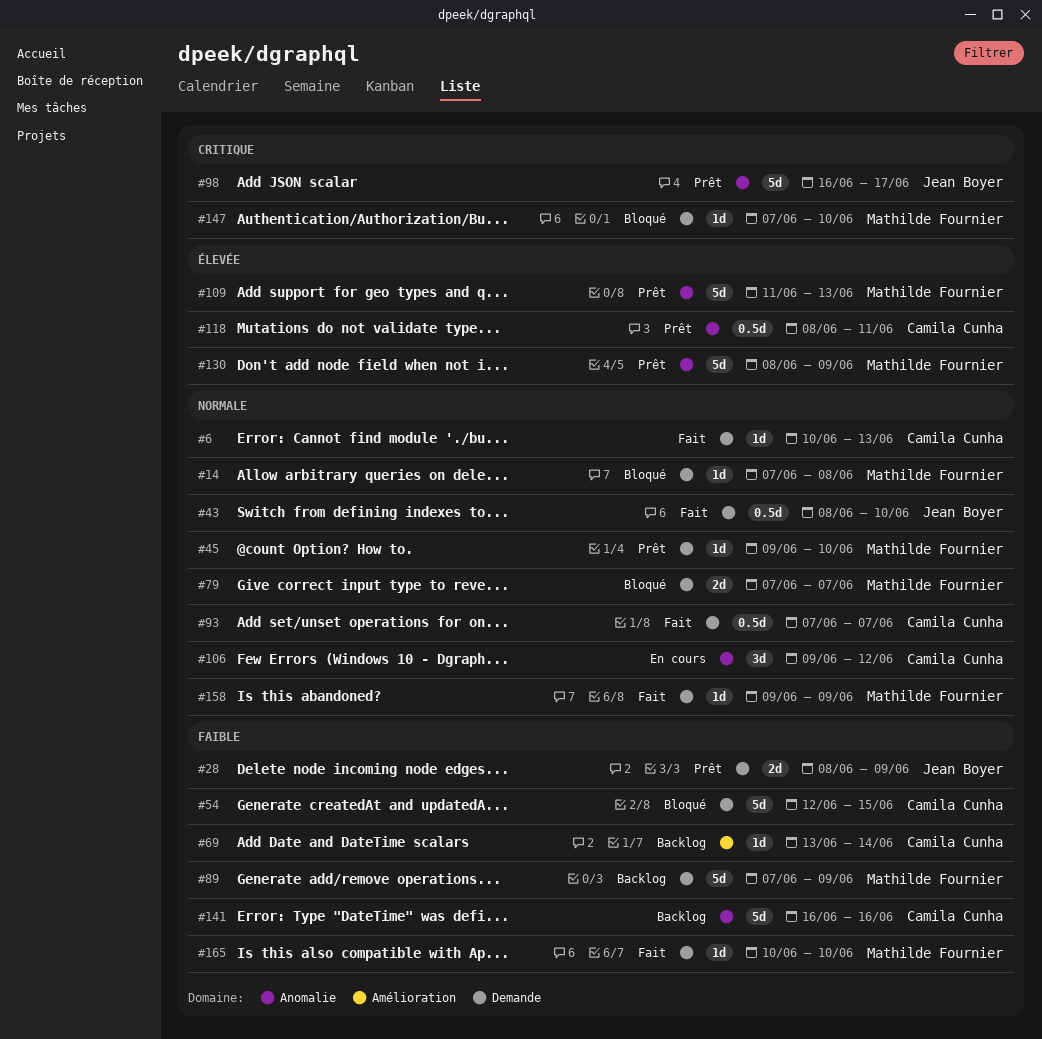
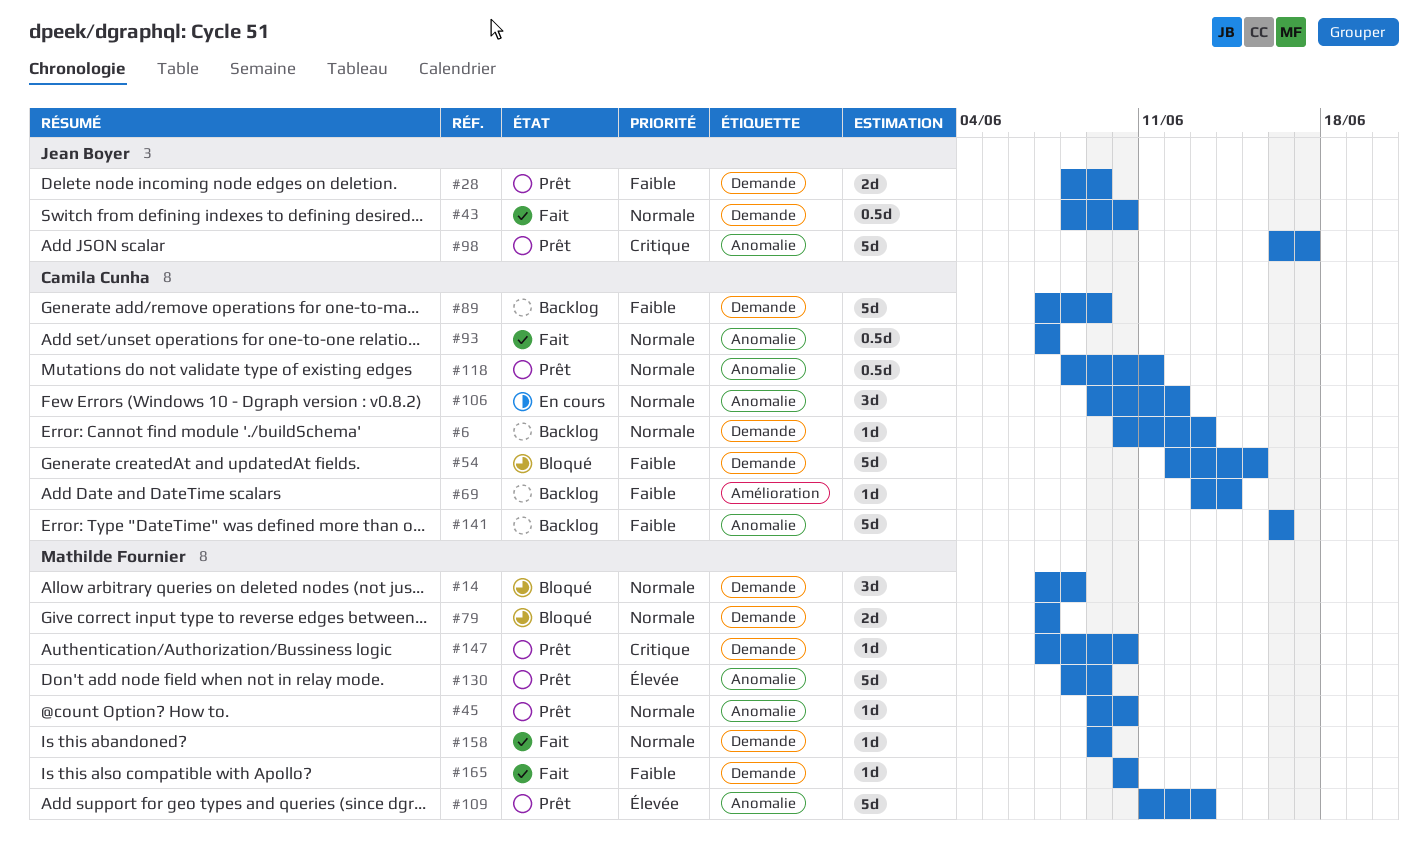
#6, status: Fait -> Backlog
#14, estimate: 1d -> 3d
#45, label: Demande -> Anomalie
#89, owner: Mathilde Fournier -> Camila Cunha
#93, label: Demande -> Anomalie
#118, priority: Élevée -> Normale
#147, status: Bloqué -> Prêt

